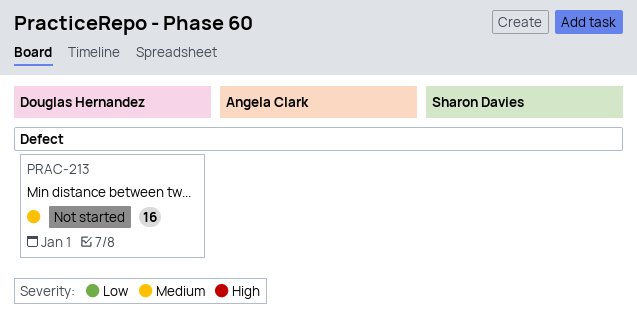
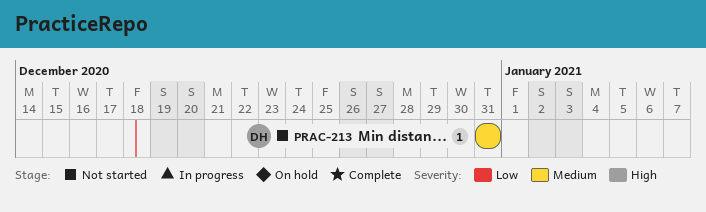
PRAC-213, estimate: 16 -> 1
PRAC-213, due: Jan 1 -> Dec 31

